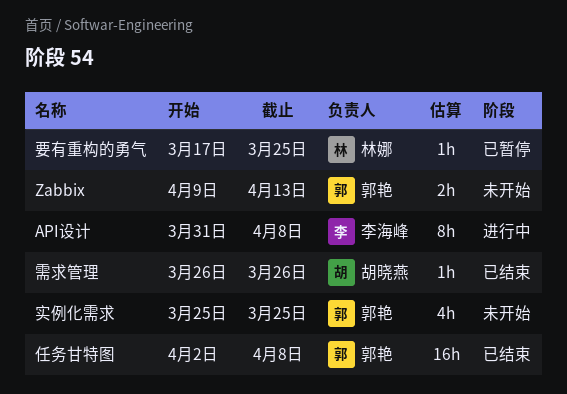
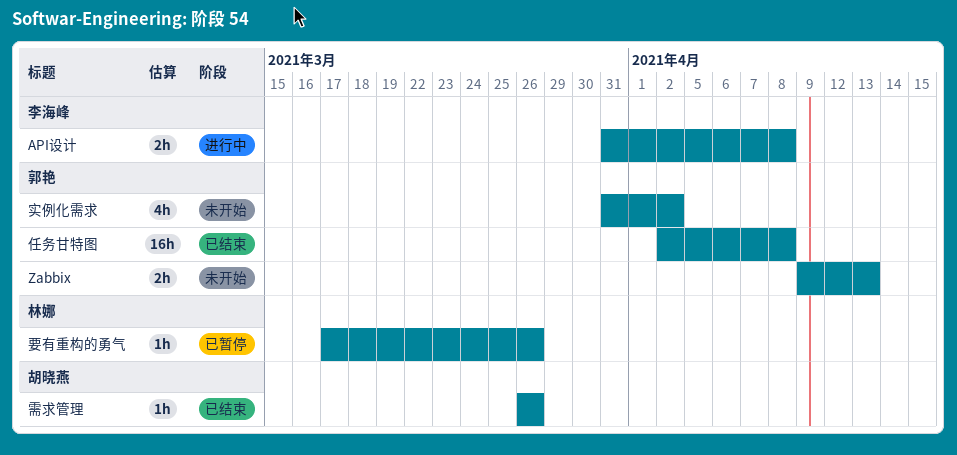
API设计, estimate: 8h -> 2h
实例化需求, start: Mar 25 -> Mar 31
实例化需求, due: Mar 25 -> Apr 2
要有重构的勇气, due: Mar 25 -> Mar 26

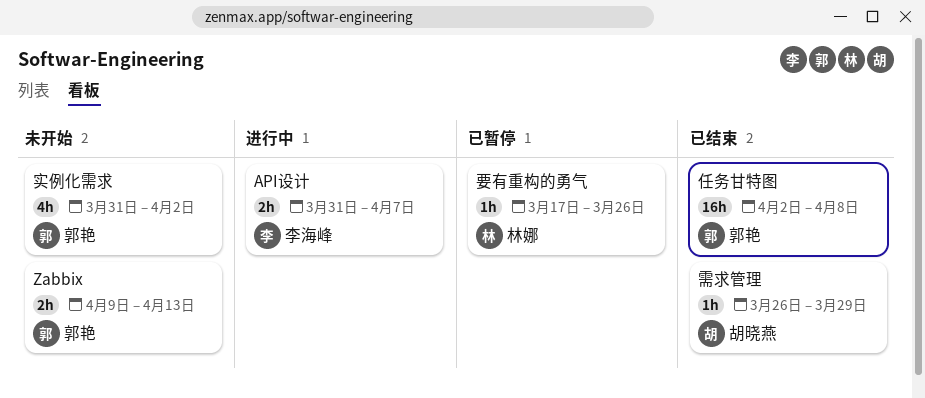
API设计, due: Apr 8 -> Apr 7
需求管理, due: Mar 26 -> Mar 29

